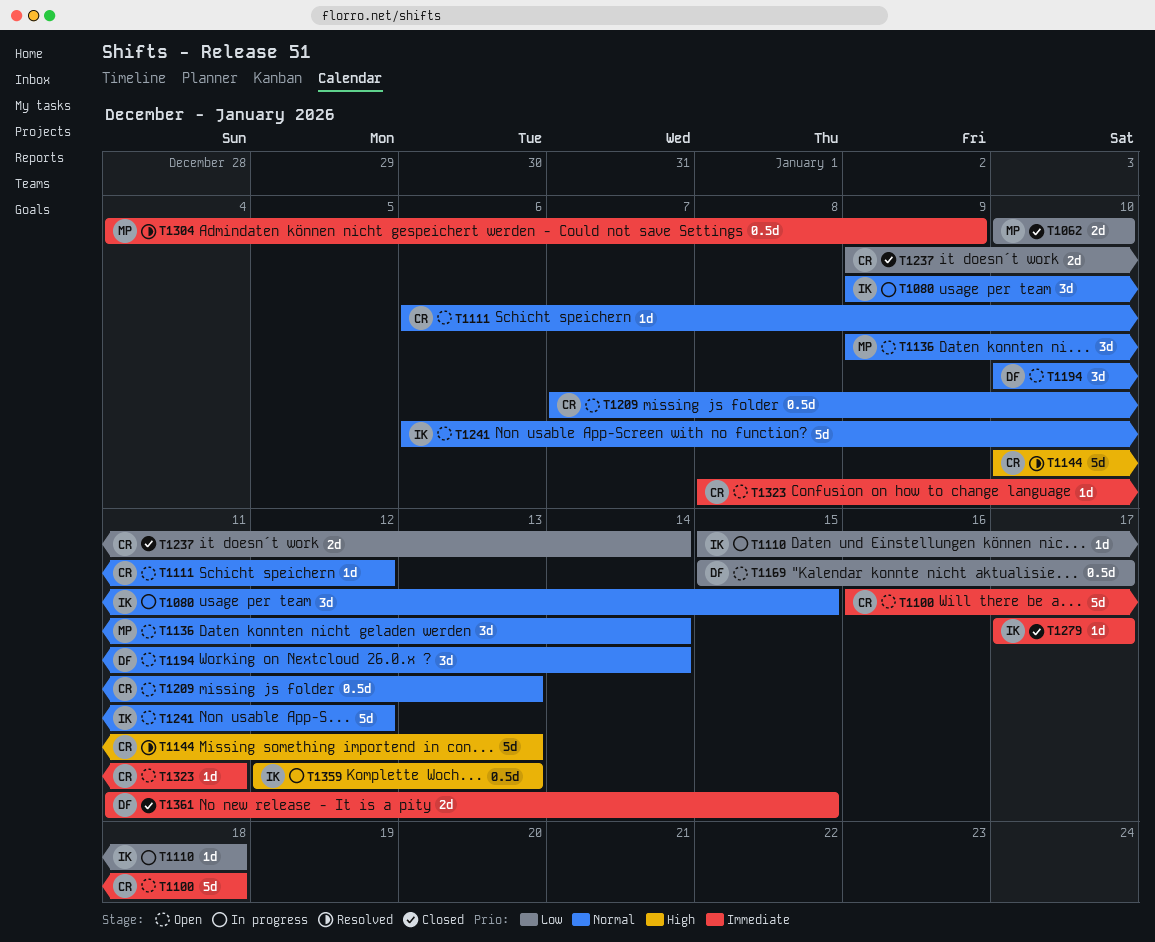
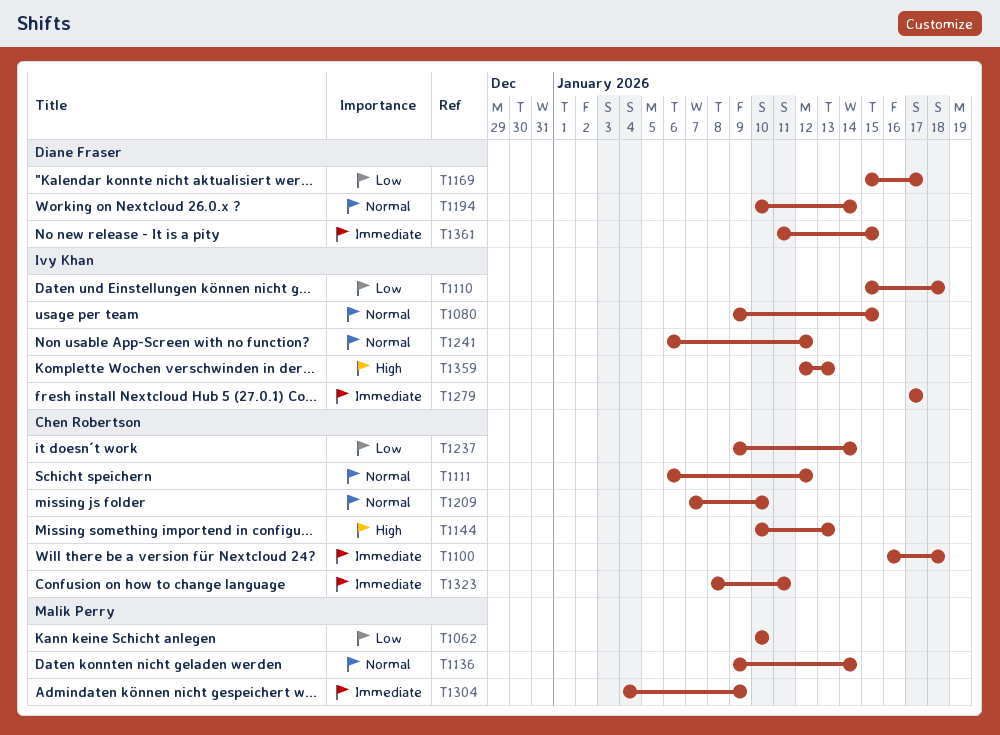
T1209, due: Jan 13 -> Jan 10

